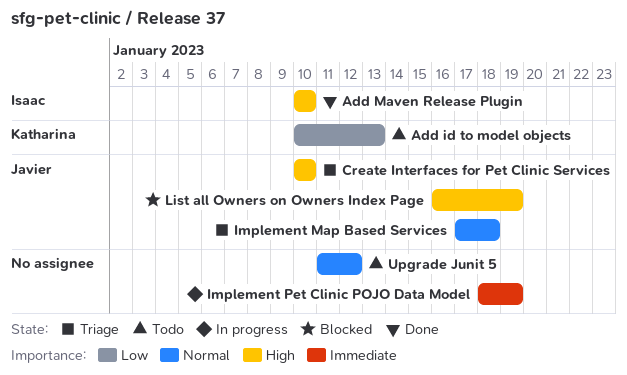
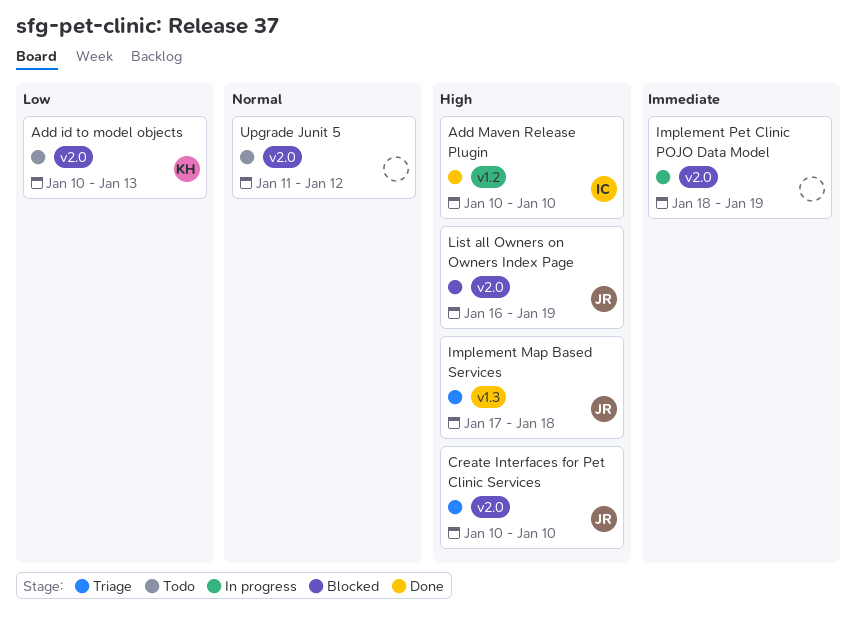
Implement Map Based Services, priority: Normal -> High

